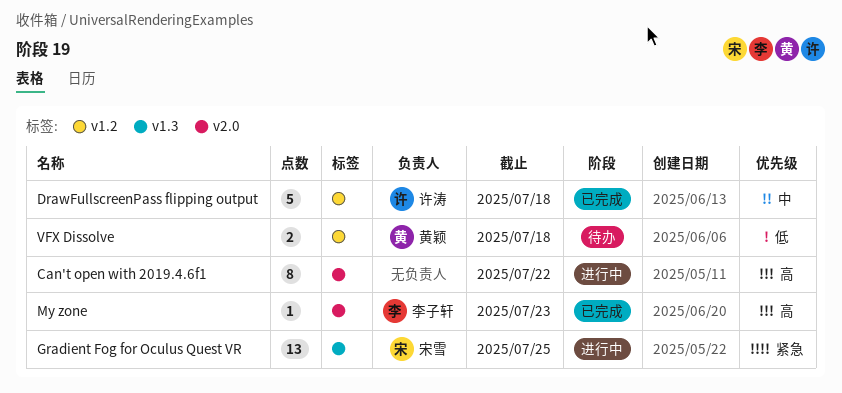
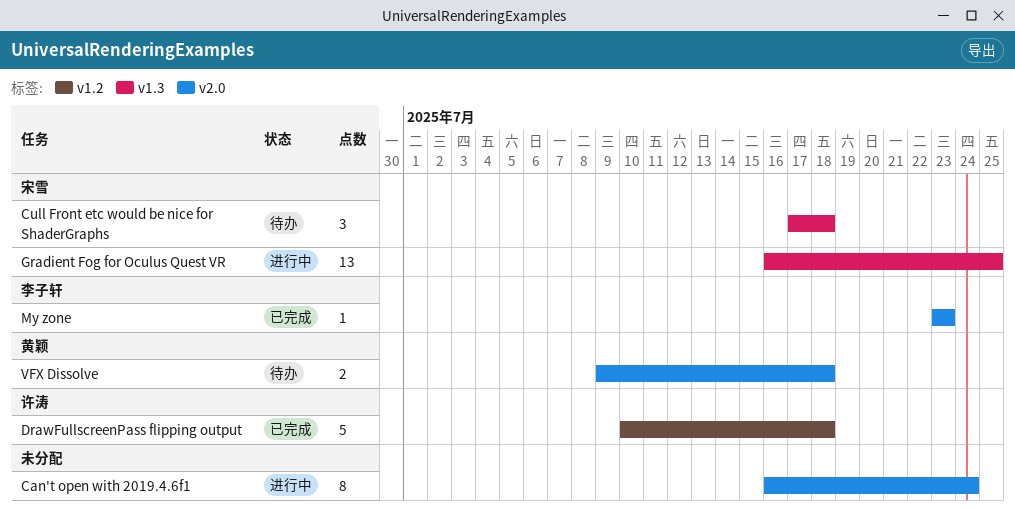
Can't open with 2019.4.6f1, due: Jul 22 -> Jul 24
Cull Front etc would be nice for ShaderGraphs: none -> present
VFX Dissolve, label: v1.2 -> v2.0

